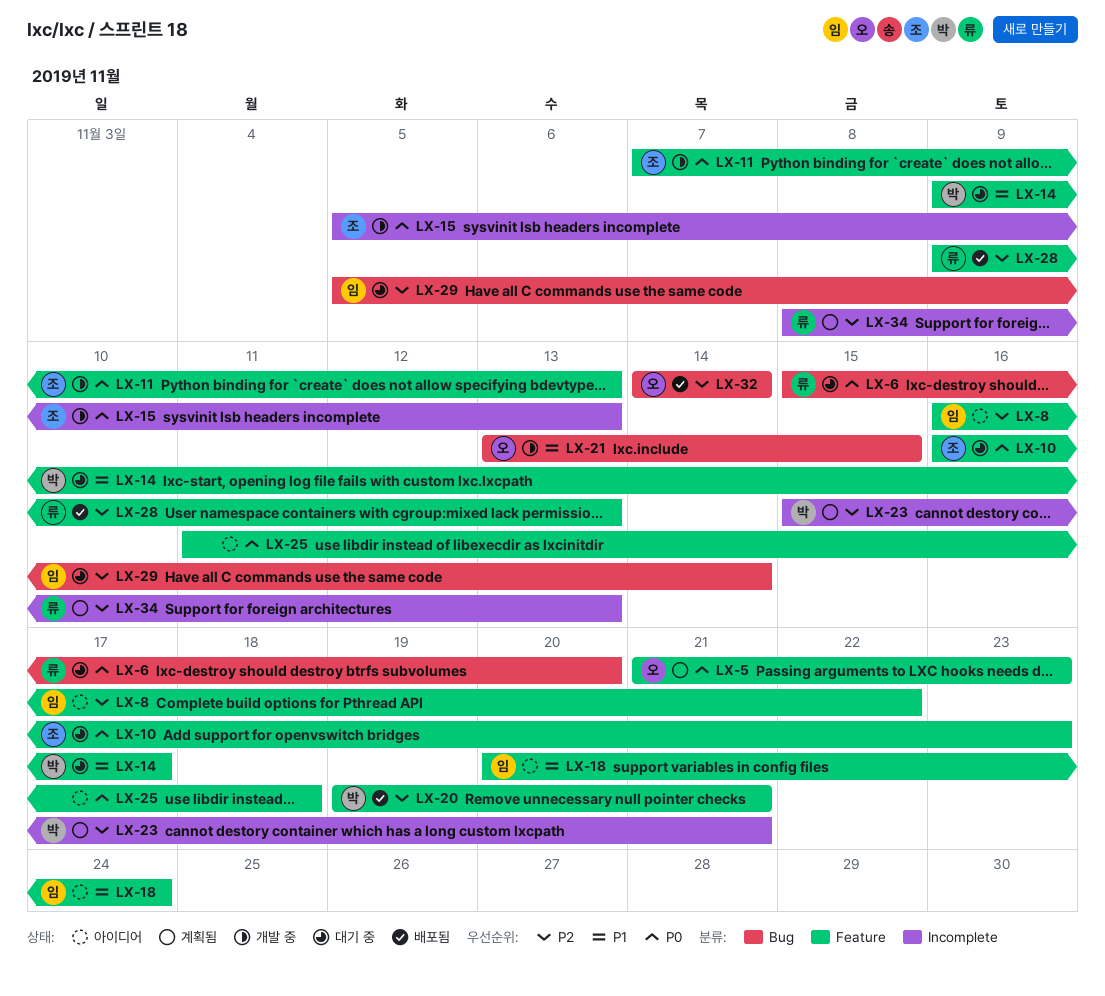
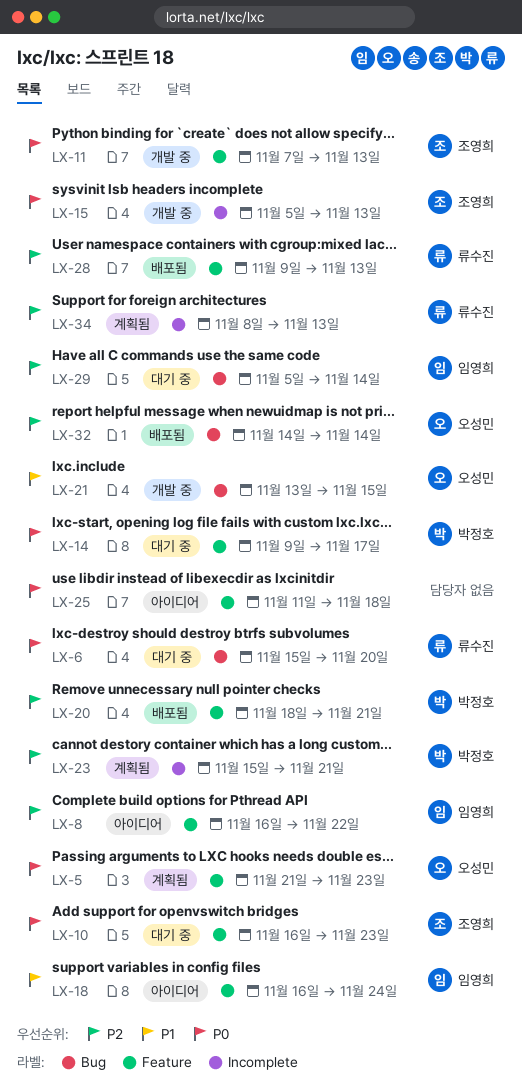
LX-14, priority: P1 -> P0
LX-18, start: Nov 20 -> Nov 16
LX-20, start: Nov 19 -> Nov 18

